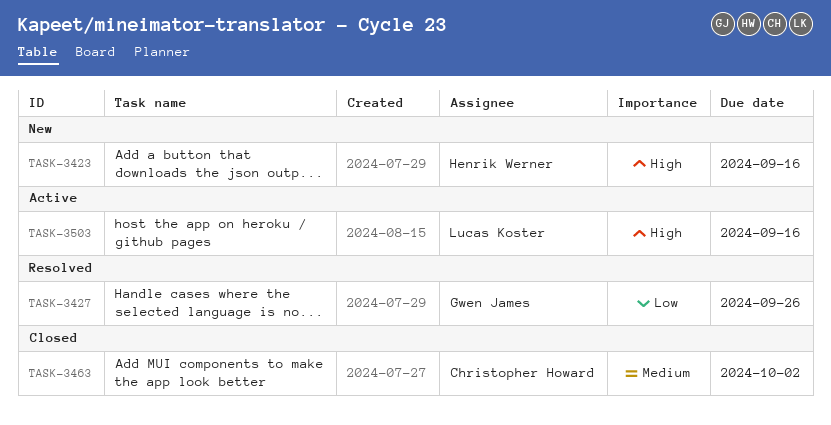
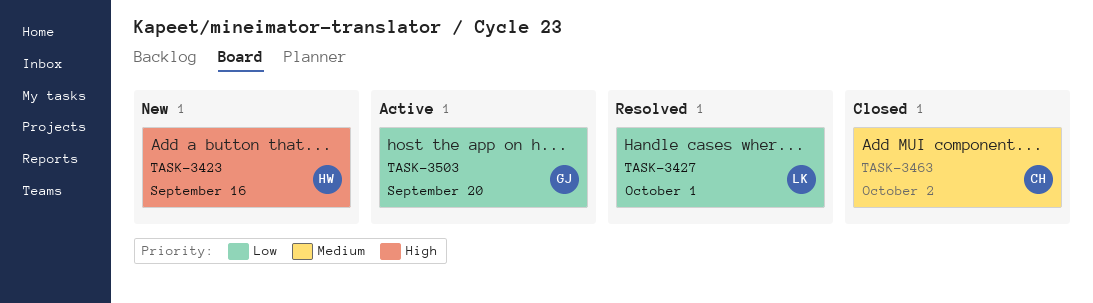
TASK-3427, owner: Gwen James -> Lucas Koster
TASK-3427, due: Sep 26 -> Oct 1
TASK-3503, owner: Lucas Koster -> Gwen James
TASK-3503, priority: High -> Low
TASK-3503, due: Sep 16 -> Sep 20

